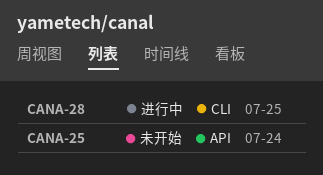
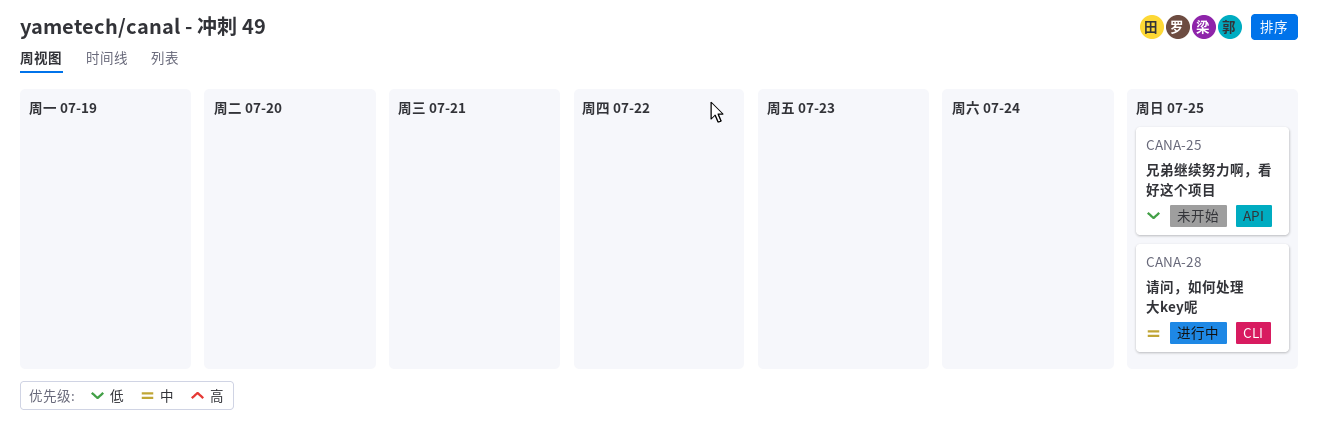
CANA-25, due: Jul 24 -> Jul 25

